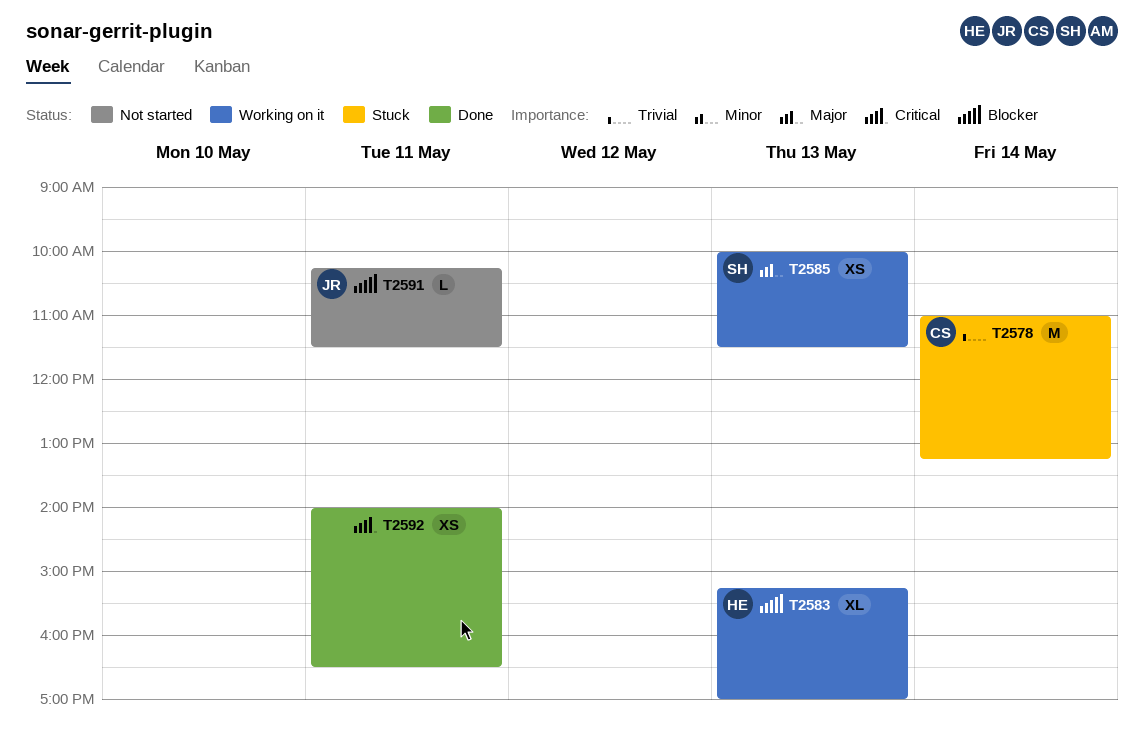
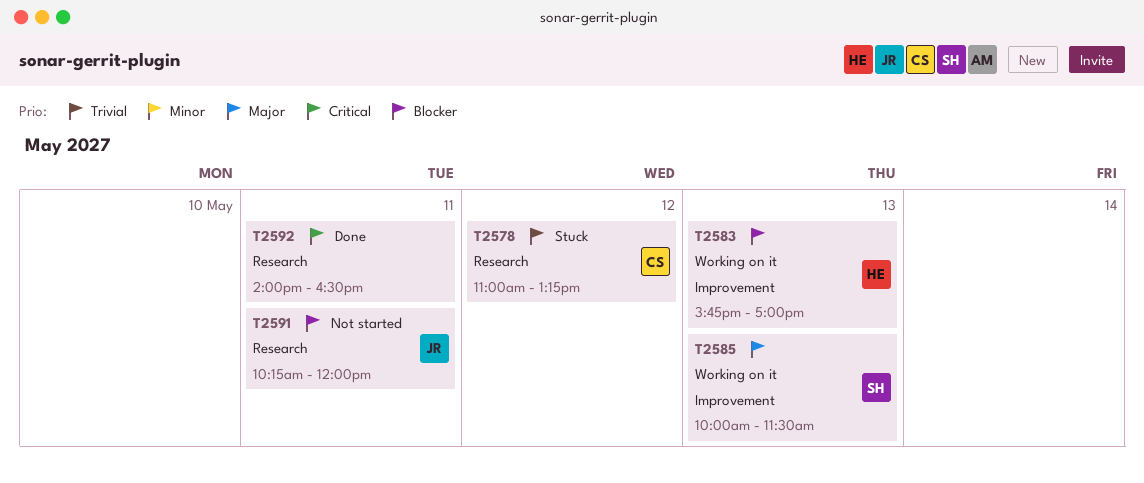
T2578, day: May 14 -> May 12
T2583, begins: 15:15 -> 15:45
T2591, ends: 11:30 -> 12:00

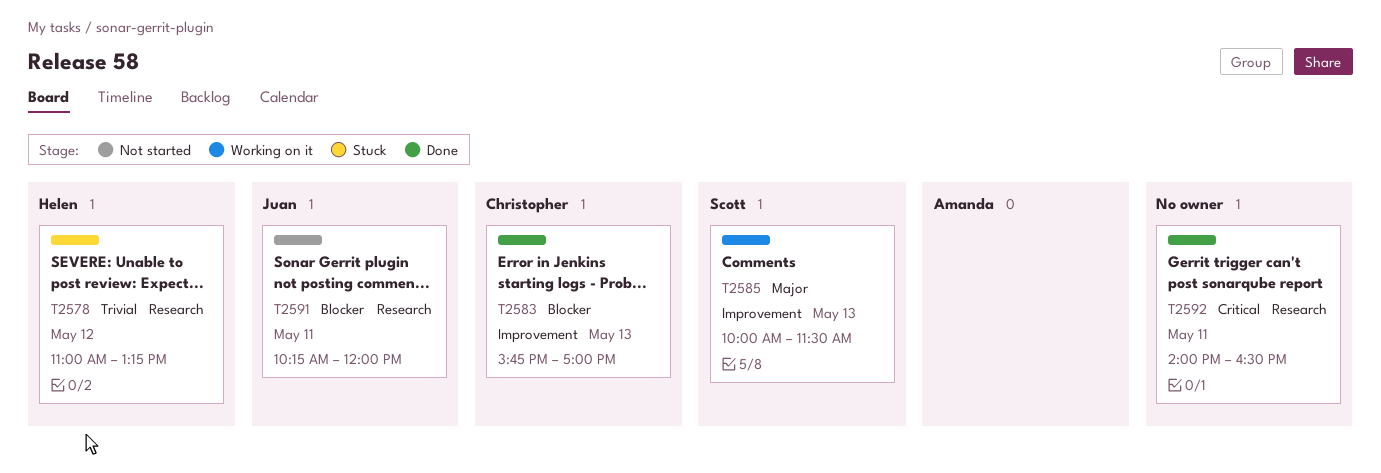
T2578, owner: Christopher -> Helen
T2583, status: Working on it -> Done
T2583, owner: Helen -> Christopher

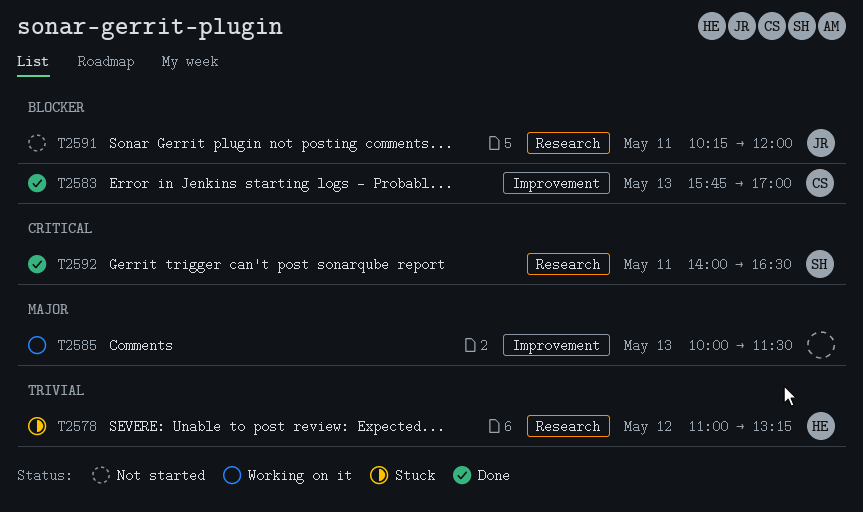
T2585, owner: Scott -> none
T2592, owner: none -> Scott

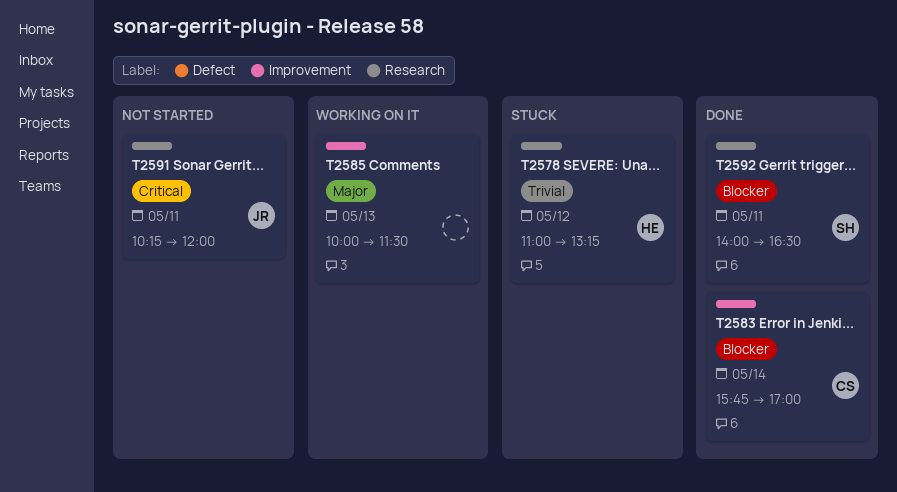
T2583, day: May 13 -> May 14
T2591, priority: Blocker -> Critical
T2592, priority: Critical -> Blocker

